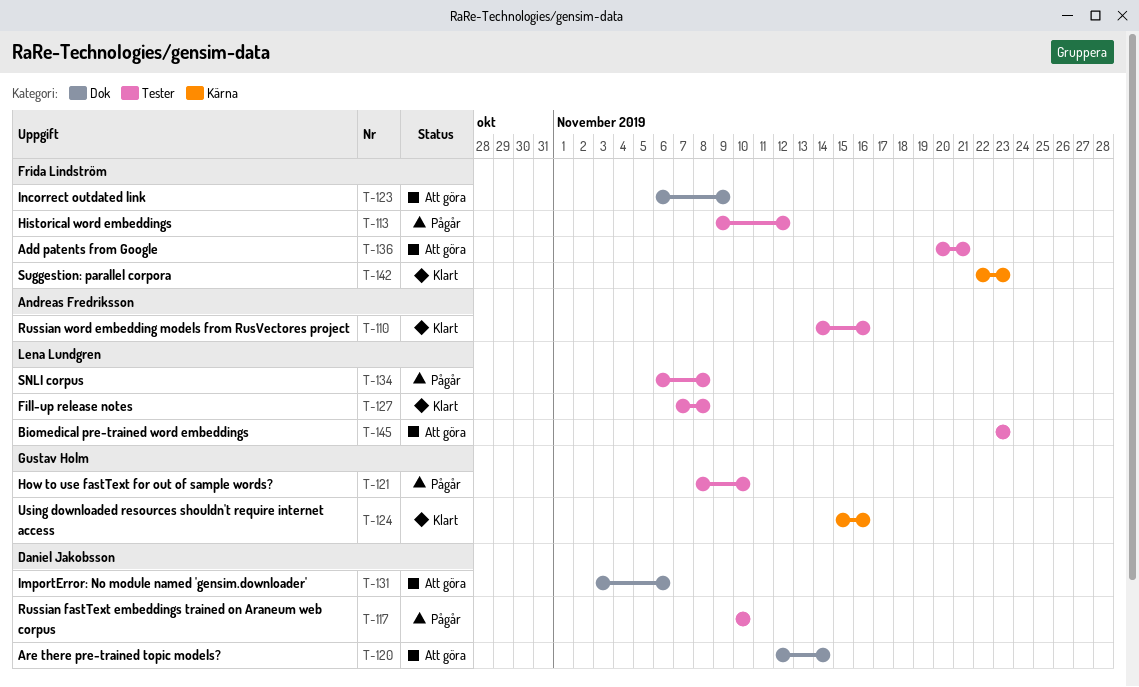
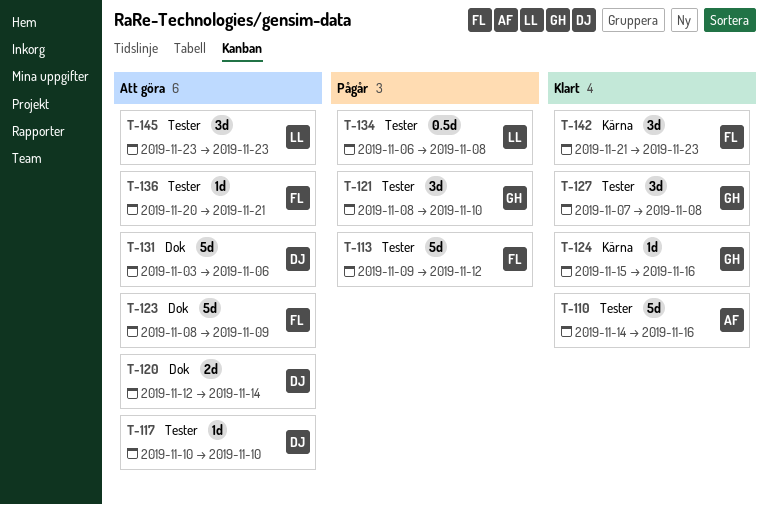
T-117, status: Pågår -> Att göra
T-123, start: Nov 6 -> Nov 8
T-127, owner: Lena Lundgren -> Gustav Holm
T-142, start: Nov 22 -> Nov 21

